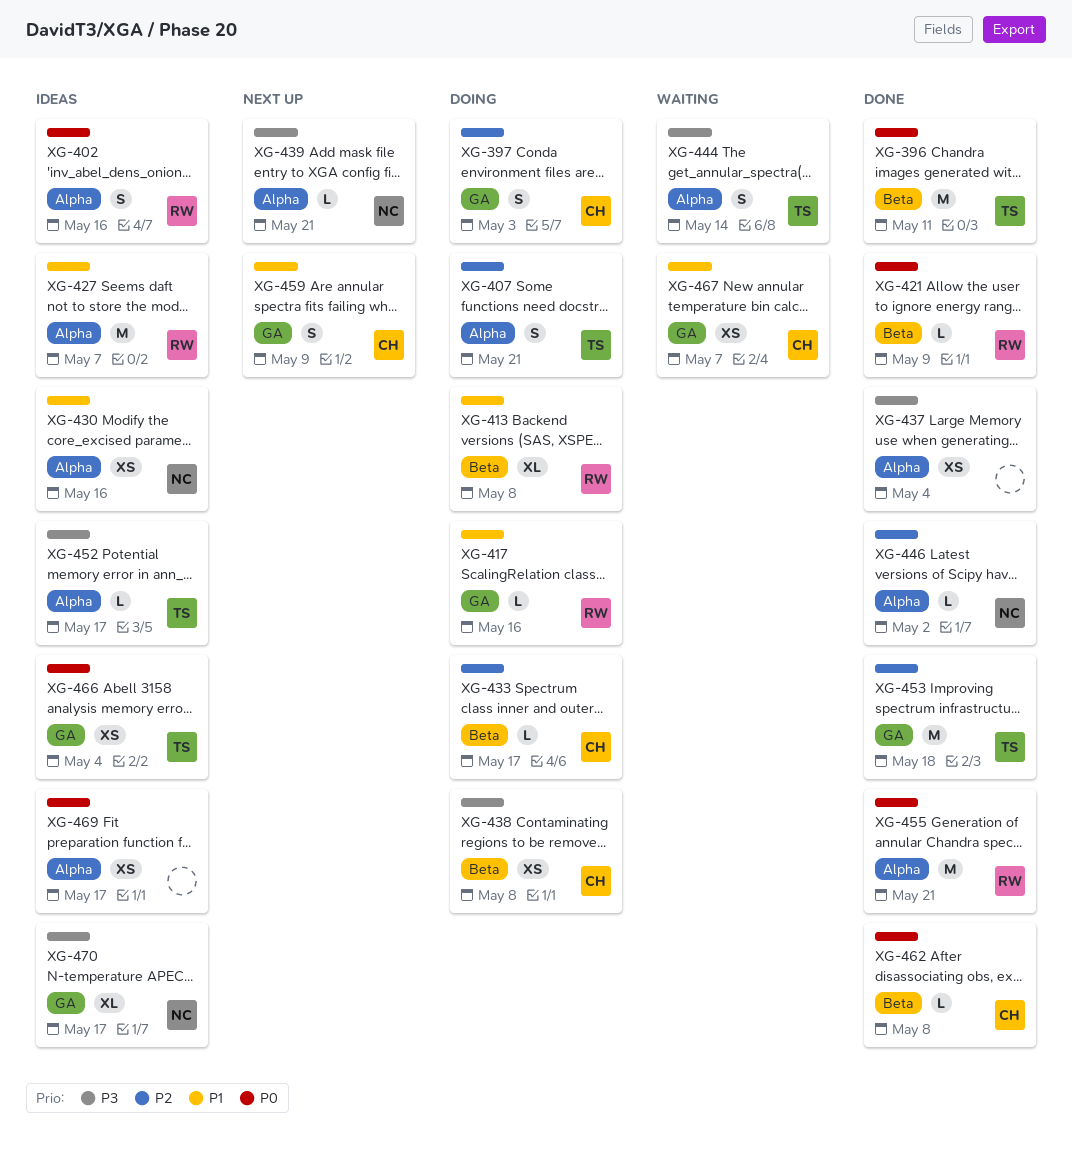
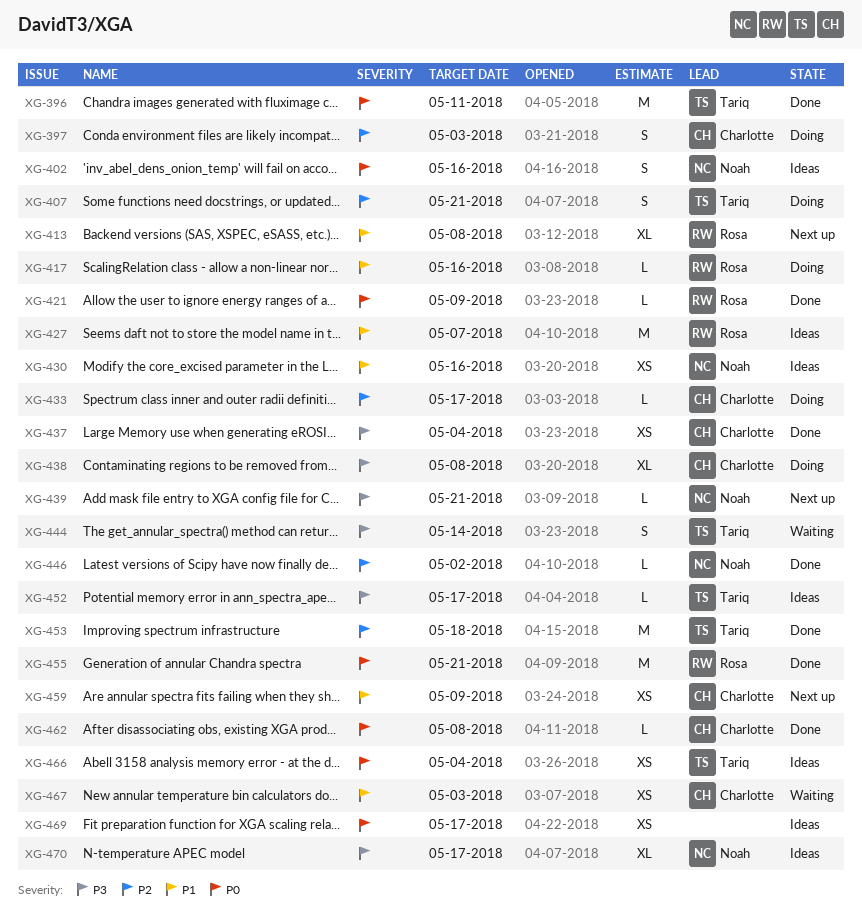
XG-402, owner: Rosa -> Noah
XG-413, status: Doing -> Next up
XG-437, owner: none -> Charlotte
XG-438, estimate: XS -> XL
XG-459, estimate: S -> XS
XG-467, due: May 7 -> May 3

